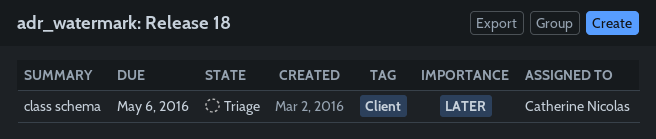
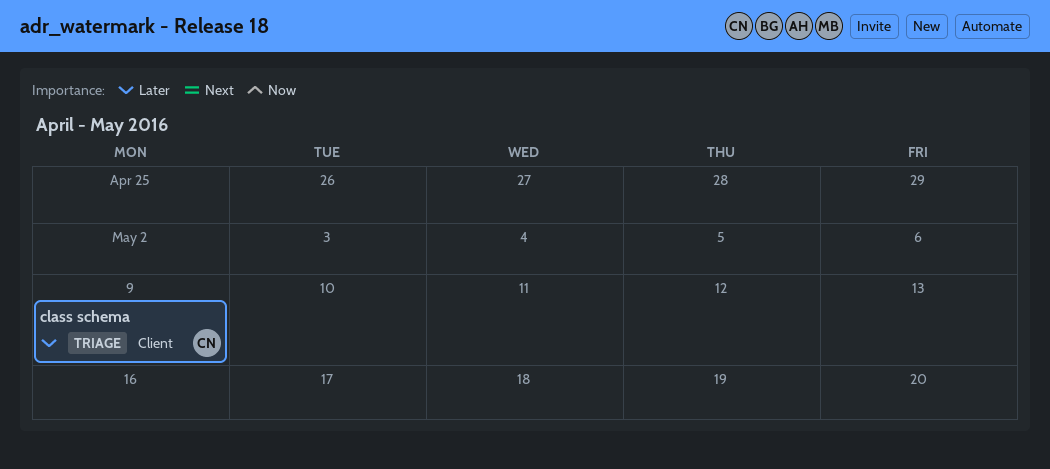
class schema, due: May 6 -> May 9

